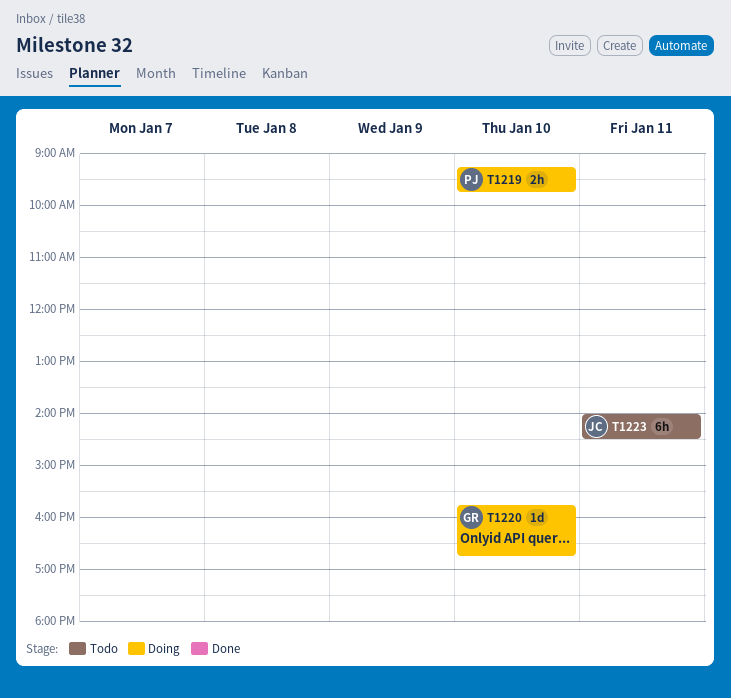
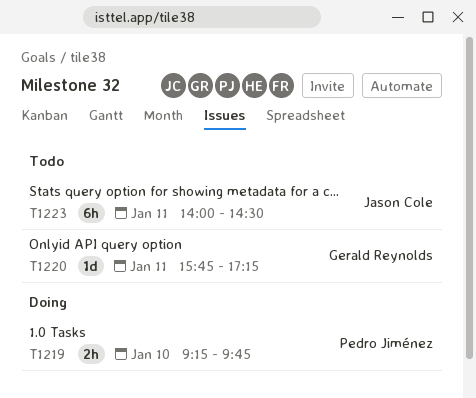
T1220, status: Doing -> Todo
T1220, day: Jan 10 -> Jan 11
T1220, ends: 16:45 -> 17:15

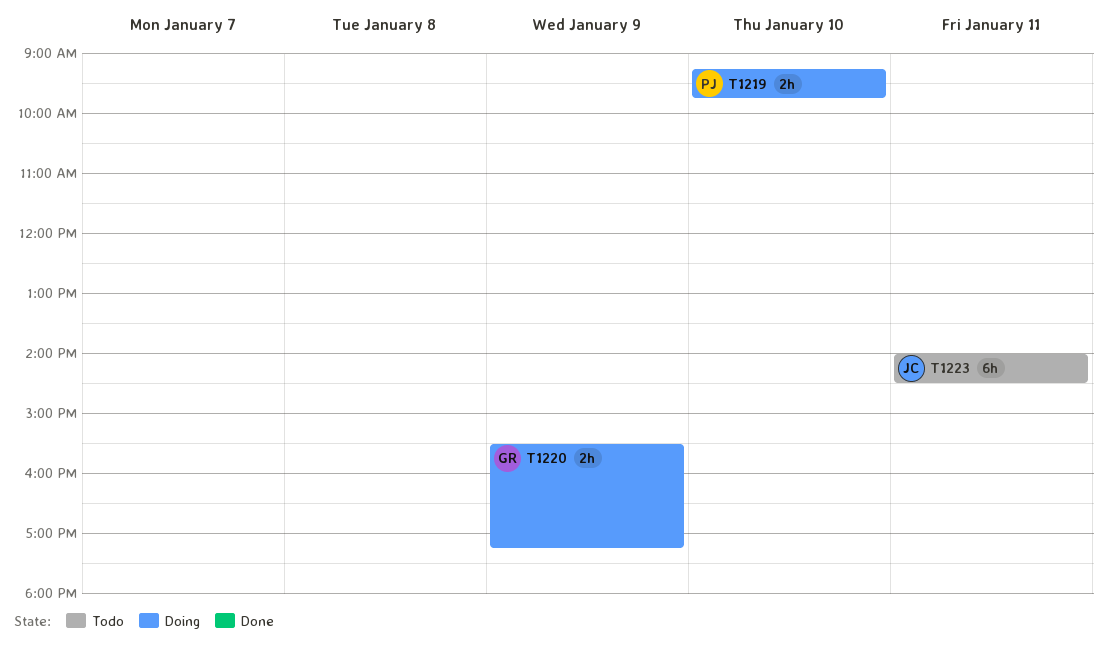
T1220, status: Todo -> Doing
T1220, estimate: 1d -> 2h
T1220, day: Jan 11 -> Jan 9
T1220, begins: 15:45 -> 15:30

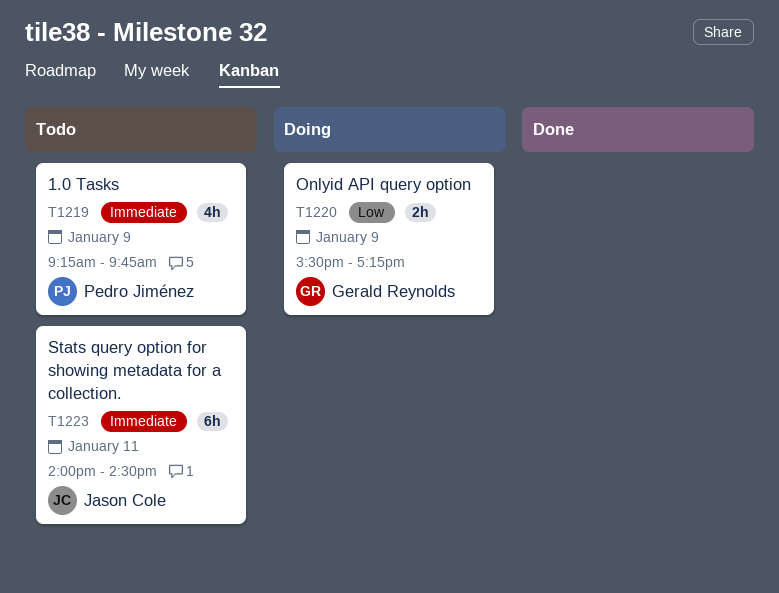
T1219, status: Doing -> Todo
T1219, estimate: 2h -> 4h
T1219, day: Jan 10 -> Jan 9

